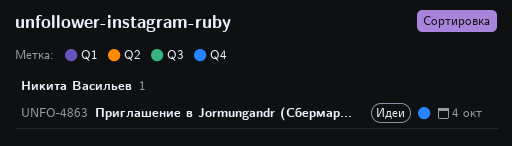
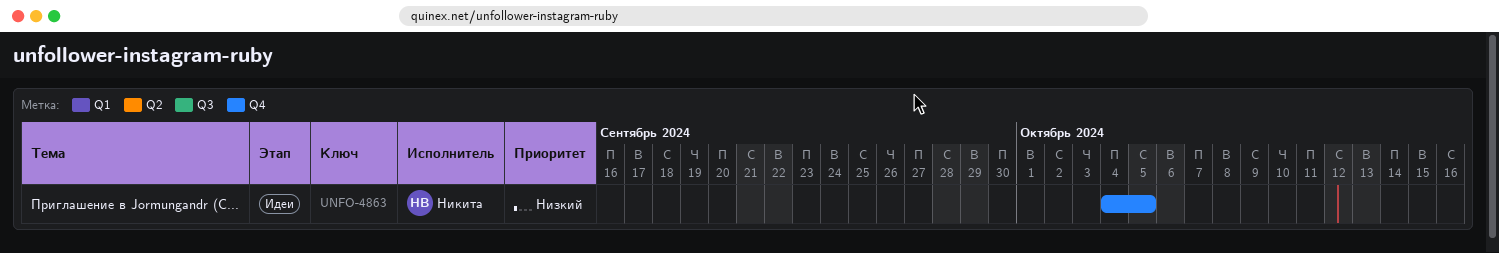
UNFO-4863, due: Oct 4 -> Oct 5

